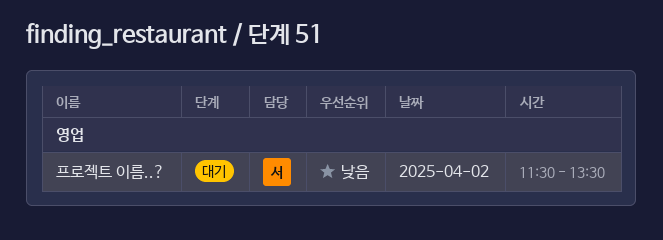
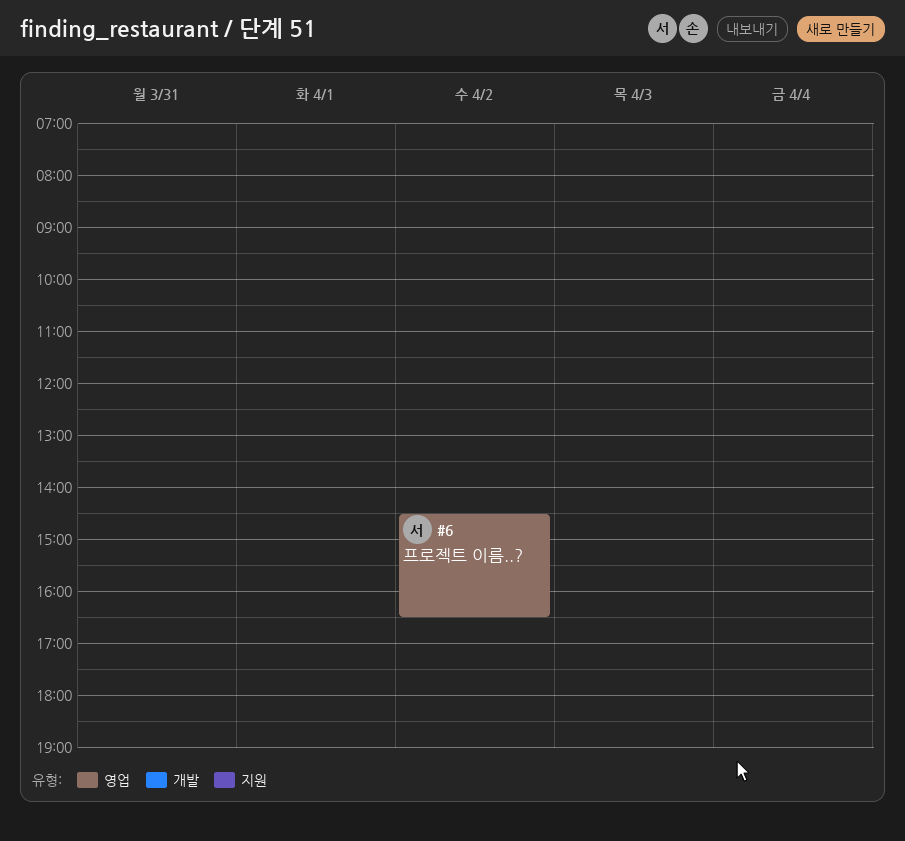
프로젝트 이름..?, begins: 11:30 -> 14:30
프로젝트 이름..?, ends: 13:30 -> 16:30

